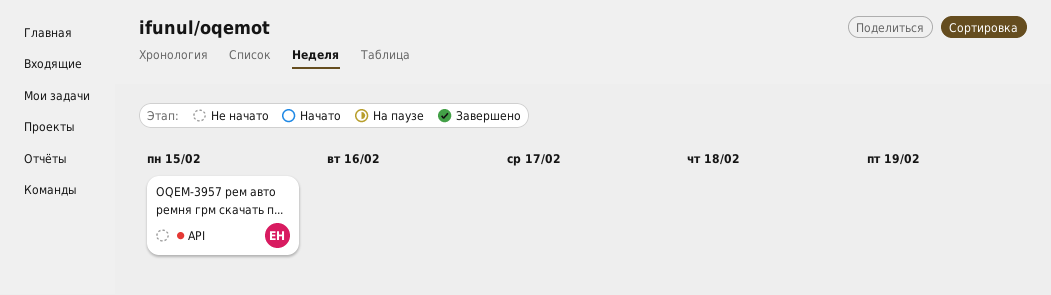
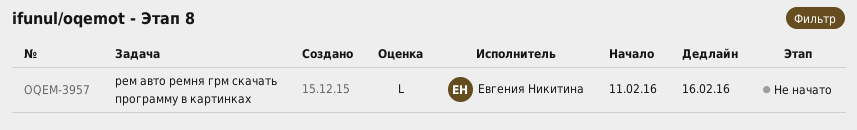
OQEM-3957, due: Feb 15 -> Feb 16

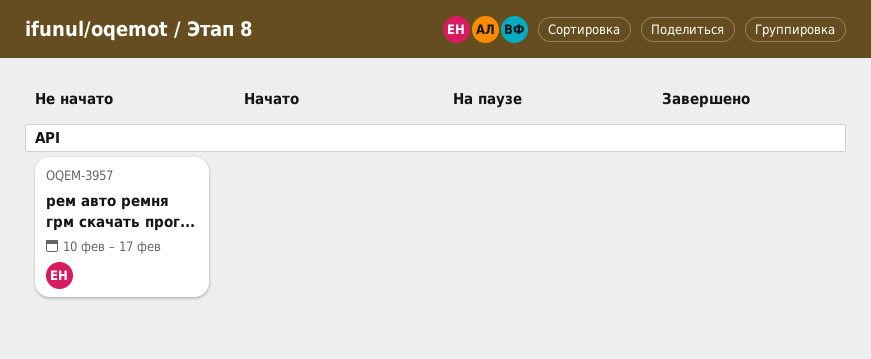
OQEM-3957, start: Feb 11 -> Feb 10
OQEM-3957, due: Feb 16 -> Feb 17

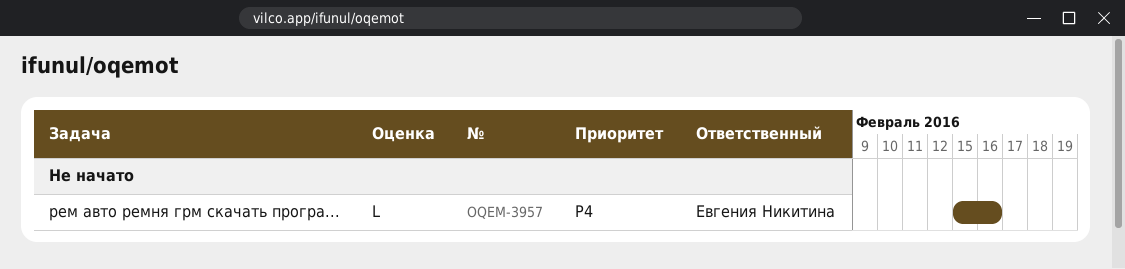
OQEM-3957, start: Feb 10 -> Feb 15
OQEM-3957, due: Feb 17 -> Feb 16

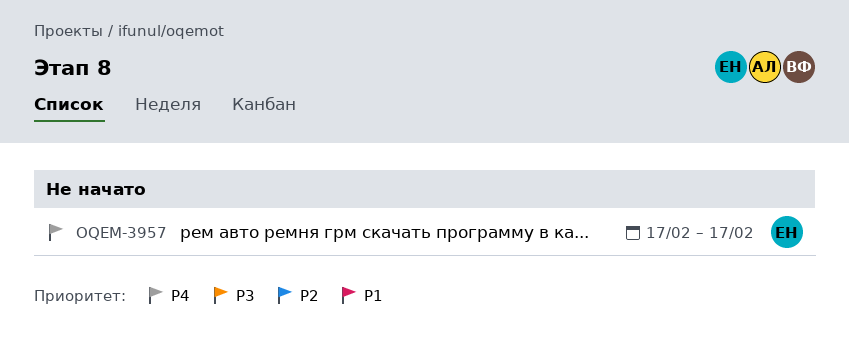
OQEM-3957, start: Feb 15 -> Feb 17
OQEM-3957, due: Feb 16 -> Feb 17

